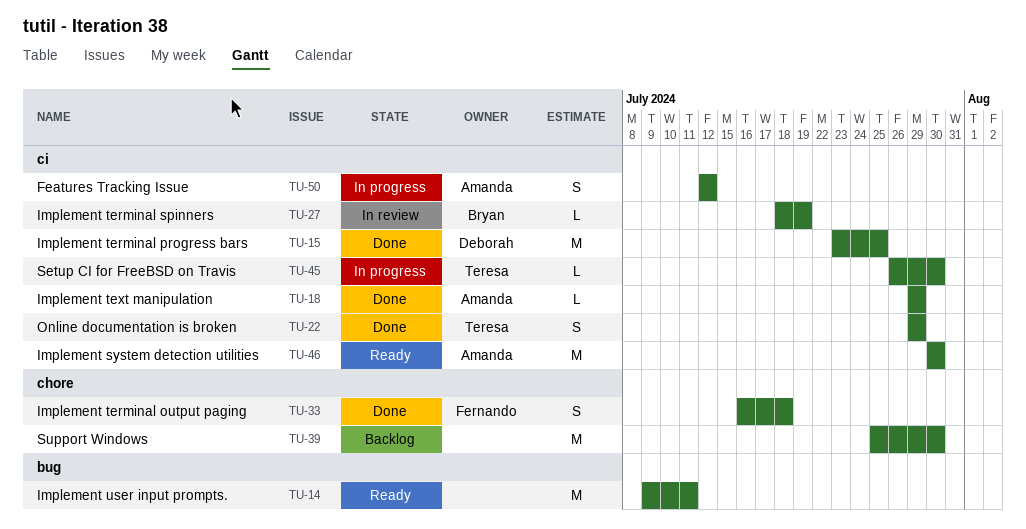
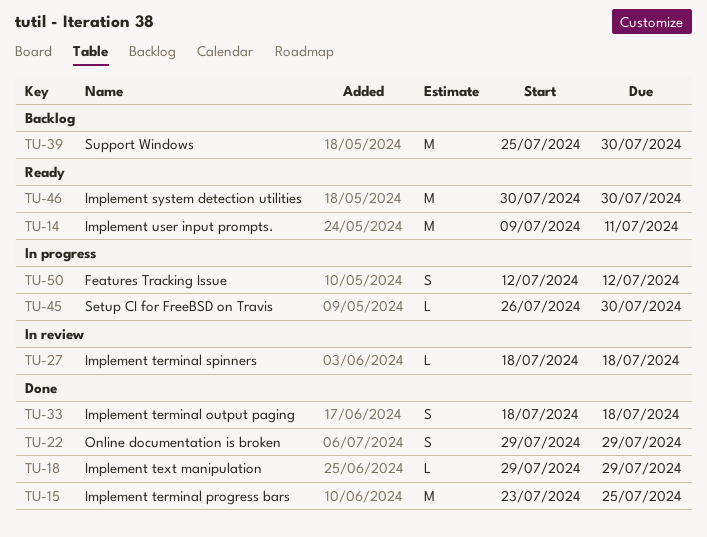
TU-27, due: Jul 19 -> Jul 18
TU-33, start: Jul 16 -> Jul 18

